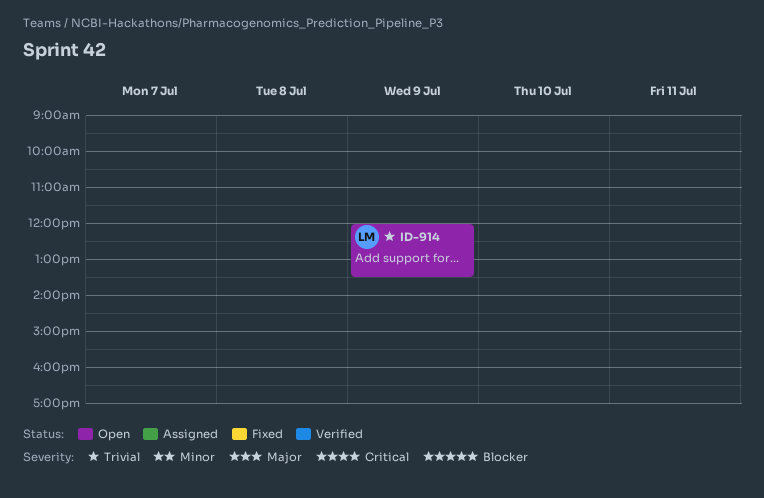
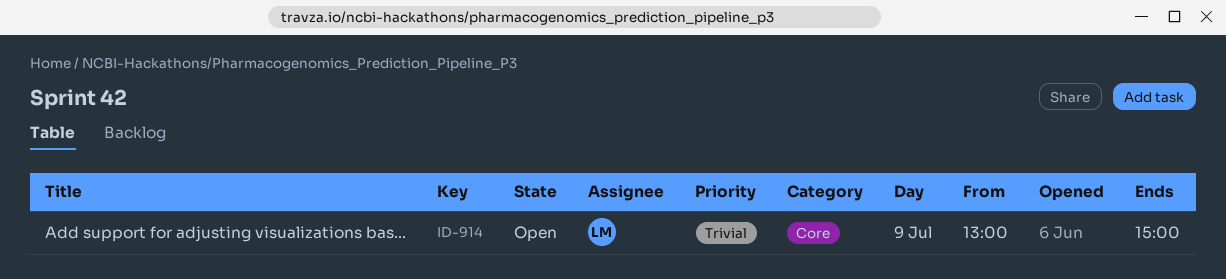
ID-914, begins: 12:00 -> 13:00
ID-914, ends: 13:30 -> 15:00

